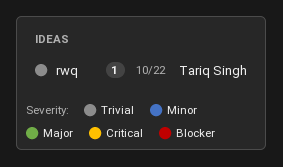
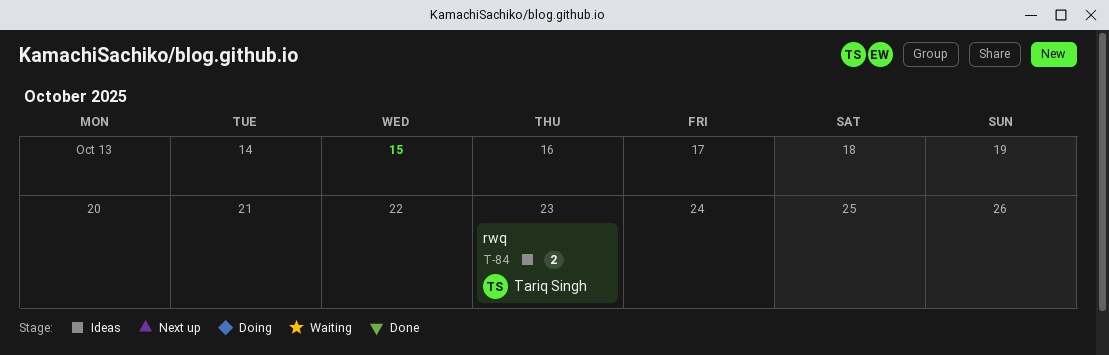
rwq, estimate: 1 -> 2
rwq, due: Oct 22 -> Oct 23

